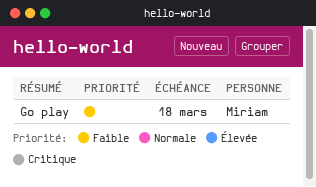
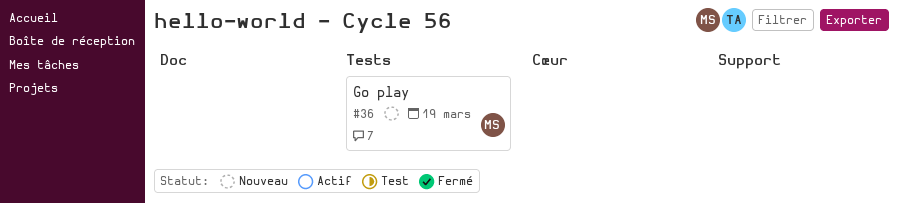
Go play, due: Mar 18 -> Mar 19

